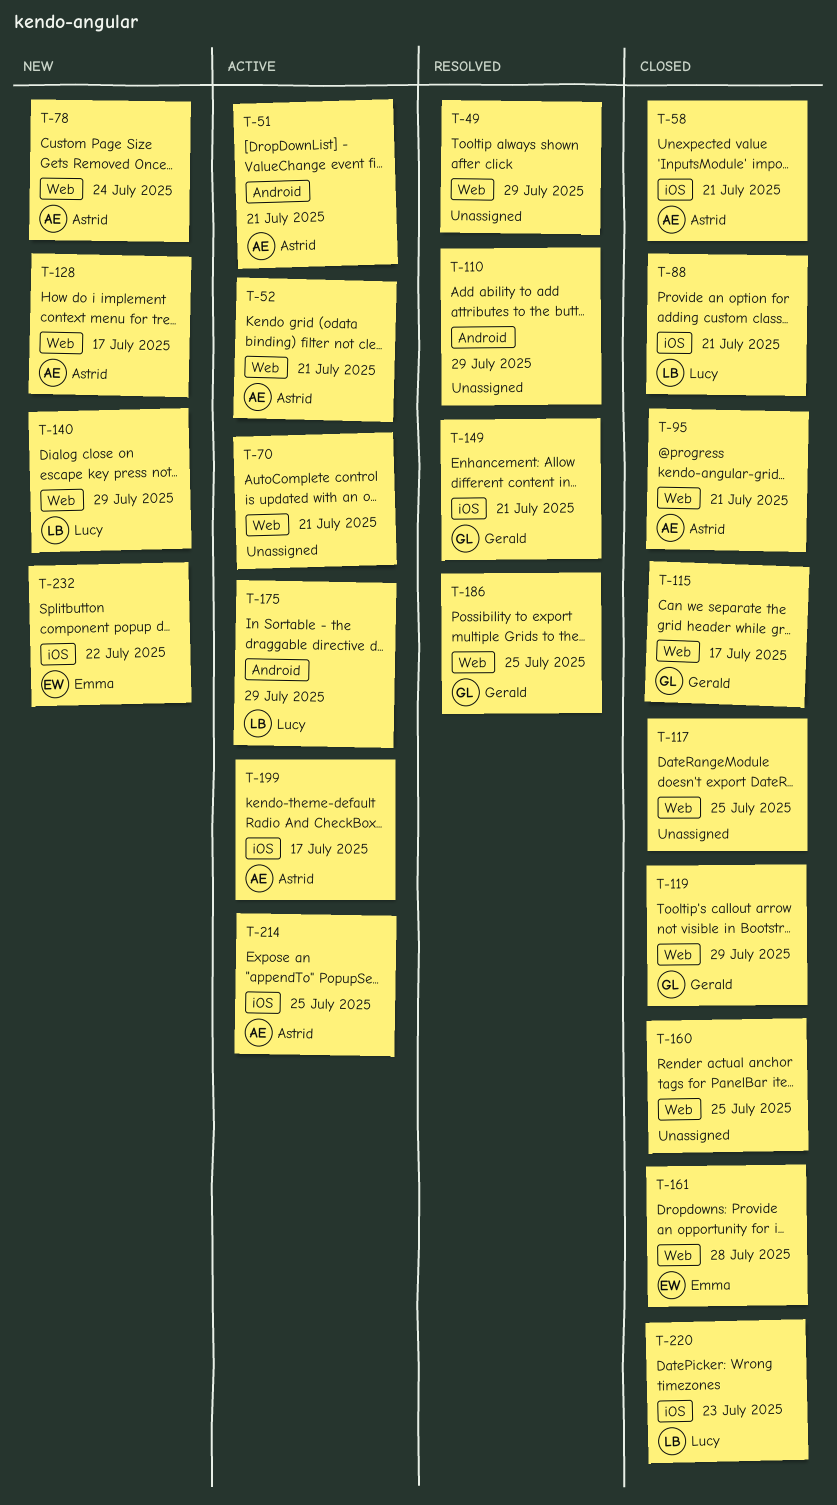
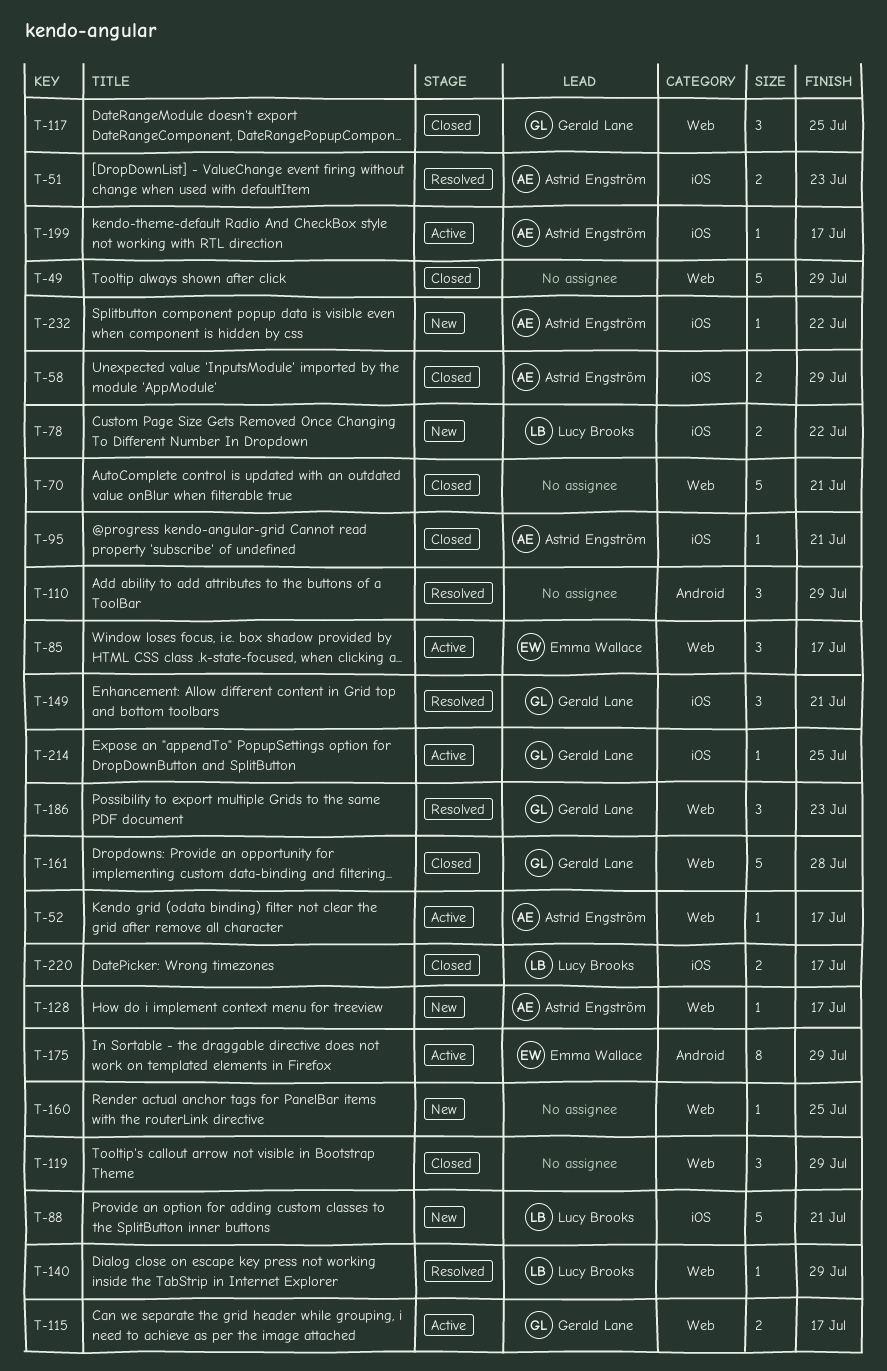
T-49, status: Resolved -> Closed
T-51, status: Active -> Resolved
T-51, label: Android -> iOS
T-51, due: Jul 21 -> Jul 23
T-52, due: Jul 21 -> Jul 17
T-58, due: Jul 21 -> Jul 29
T-70, status: Active -> Closed
T-78, owner: Astrid Engström -> Lucy Brooks
T-78, label: Web -> iOS
T-78, due: Jul 24 -> Jul 22
T-85: none -> present
T-88, status: Closed -> New
T-95, label: Web -> iOS
T-115, status: Closed -> Active
T-117, owner: none -> Gerald Lane
T-119, owner: Gerald Lane -> none
T-140, status: New -> Resolved
T-160, status: Closed -> New
T-161, owner: Emma Wallace -> Gerald Lane
T-175, owner: Lucy Brooks -> Emma Wallace
T-186, due: Jul 25 -> Jul 23
T-214, owner: Astrid Engström -> Gerald Lane
T-220, due: Jul 23 -> Jul 17
T-232, owner: Emma Wallace -> Astrid Engström

